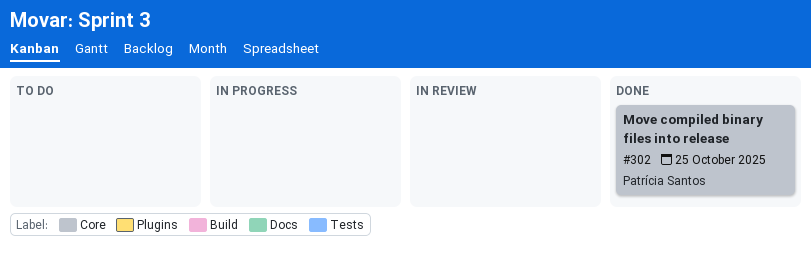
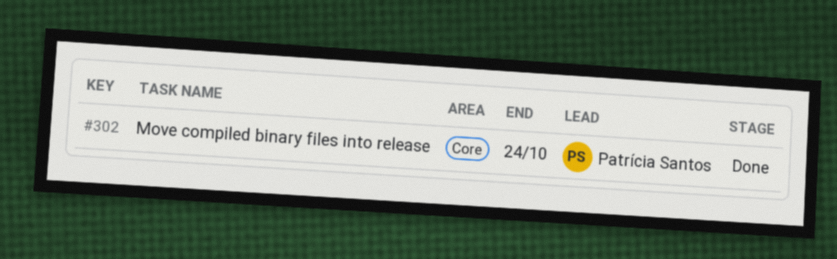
#302, due: Oct 25 -> Oct 24

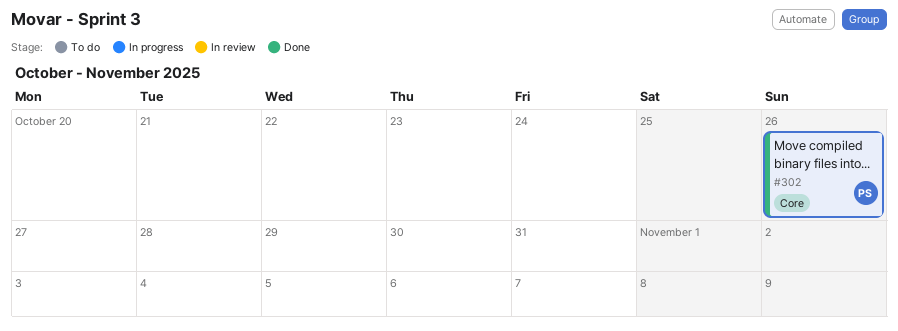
#302, due: Oct 24 -> Oct 26

